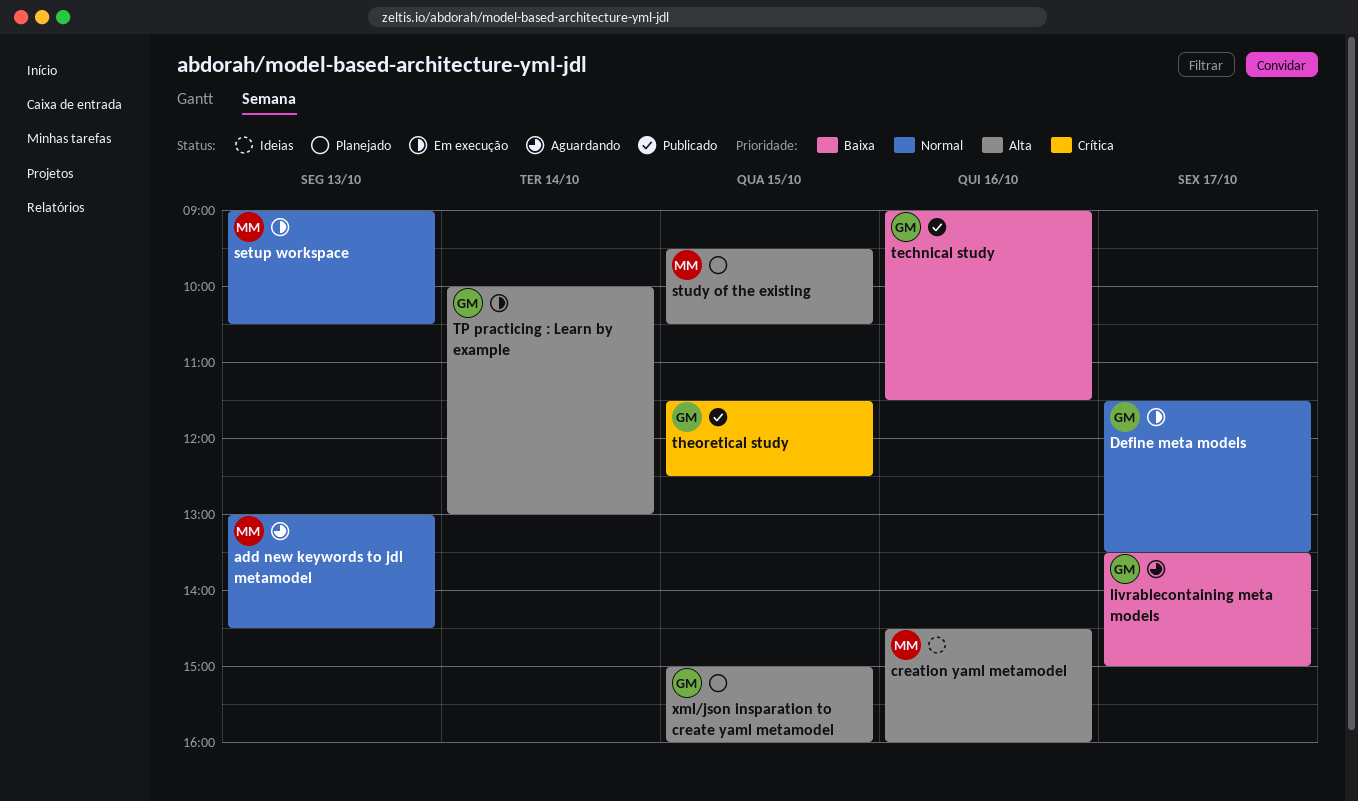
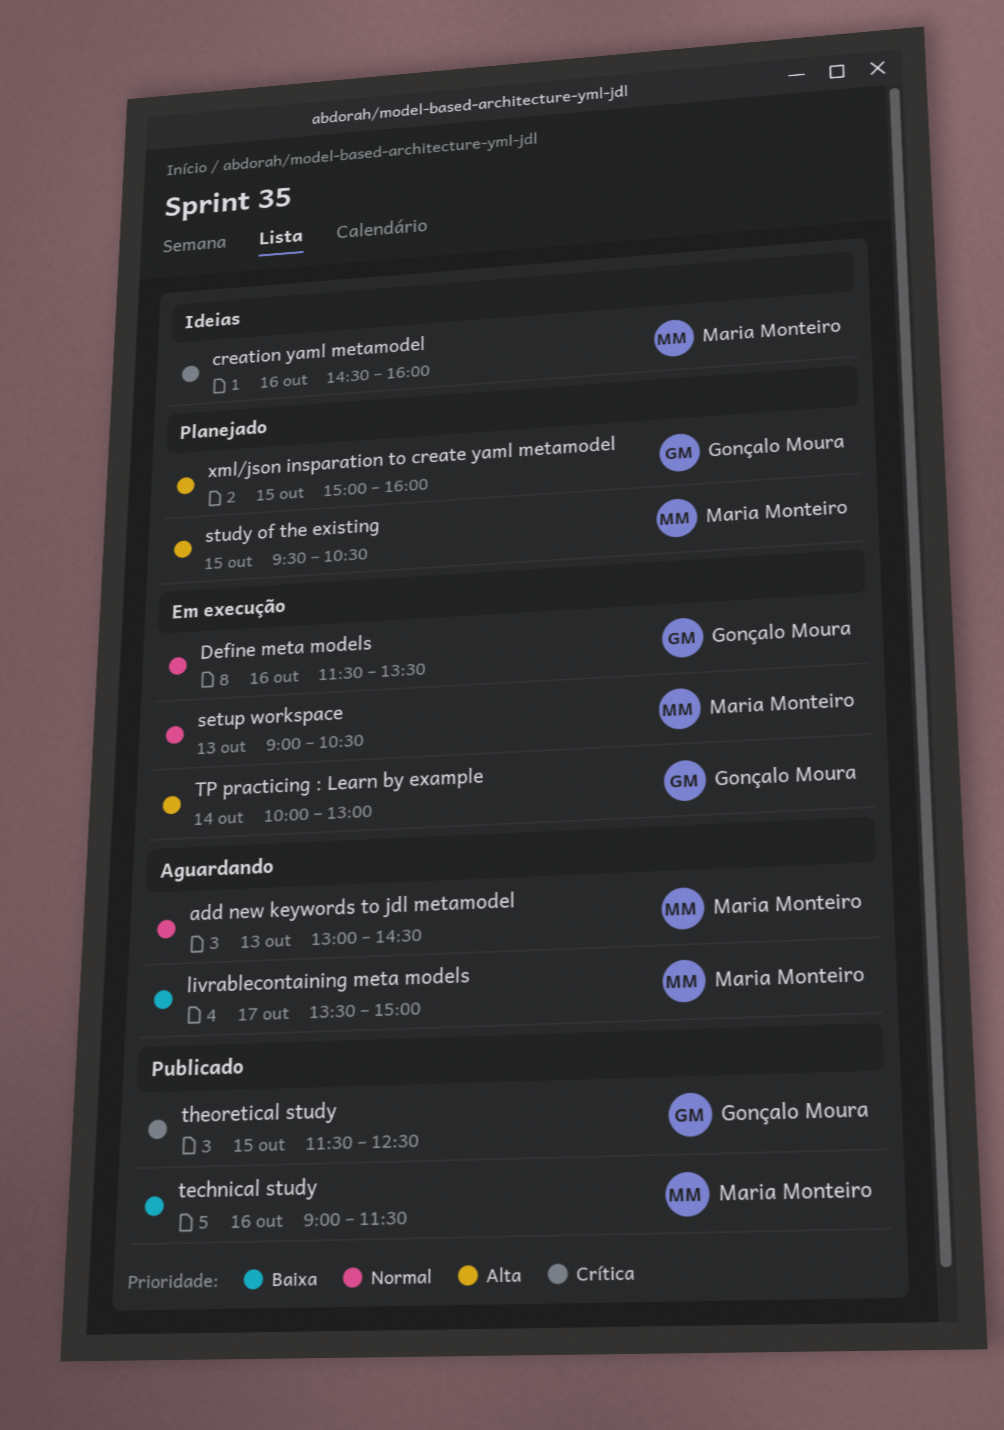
creation yaml metamodel, priority: Alta -> Crítica
Define meta models, day: Oct 17 -> Oct 16
livrablecontaining meta models, owner: Gonçalo Moura -> Maria Monteiro
technical study, owner: Gonçalo Moura -> Maria Monteiro

